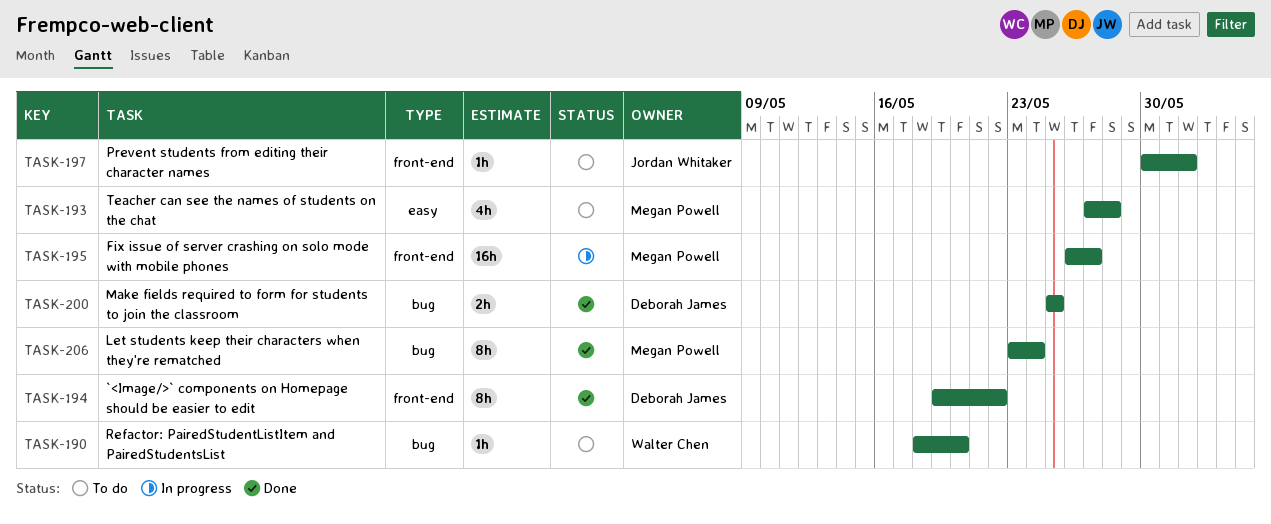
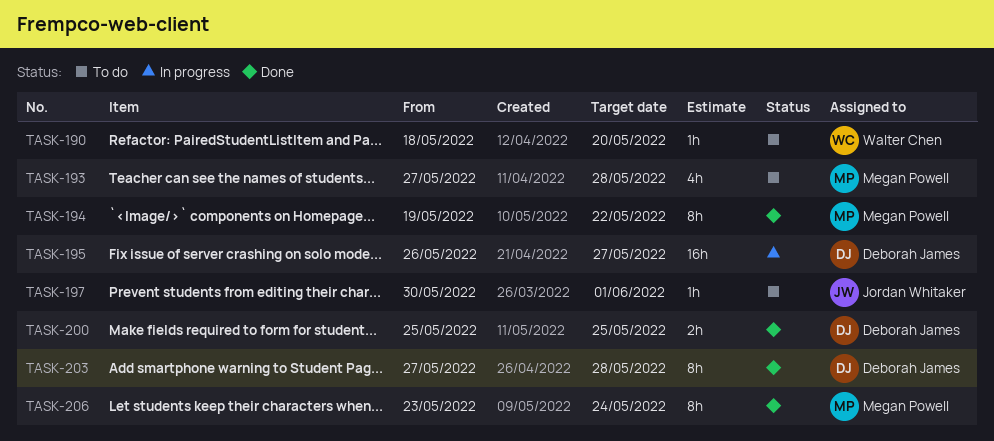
TASK-194, owner: Deborah James -> Megan Powell
TASK-195, owner: Megan Powell -> Deborah James
TASK-203: none -> present

